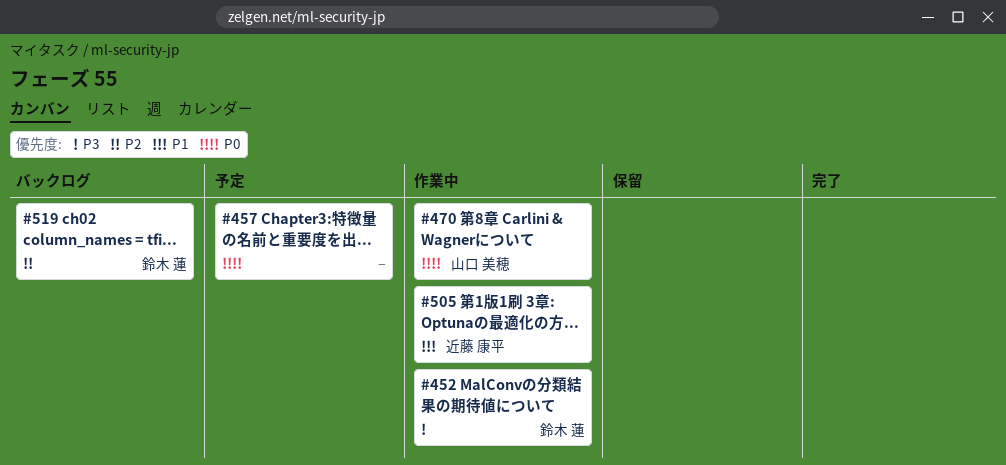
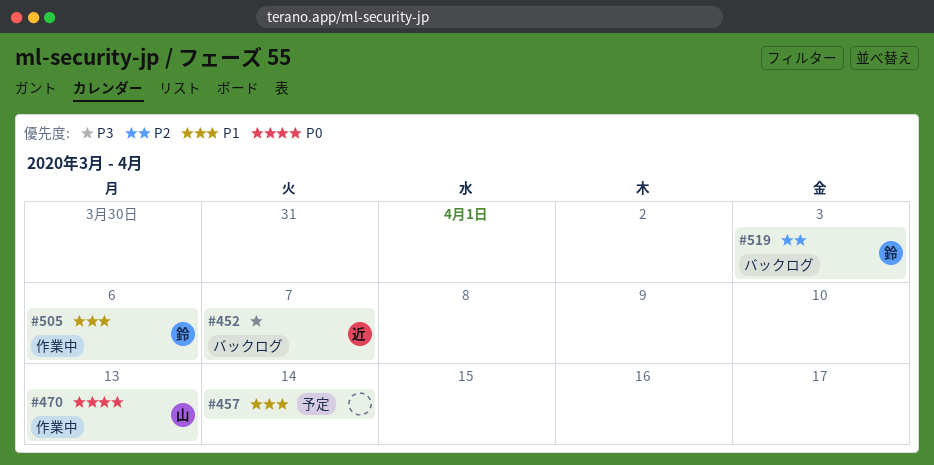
#452, status: 作業中 -> バックログ
#452, owner: 鈴木 蓮 -> 近藤 康平
#457, priority: P0 -> P1
#505, owner: 近藤 康平 -> 鈴木 蓮

